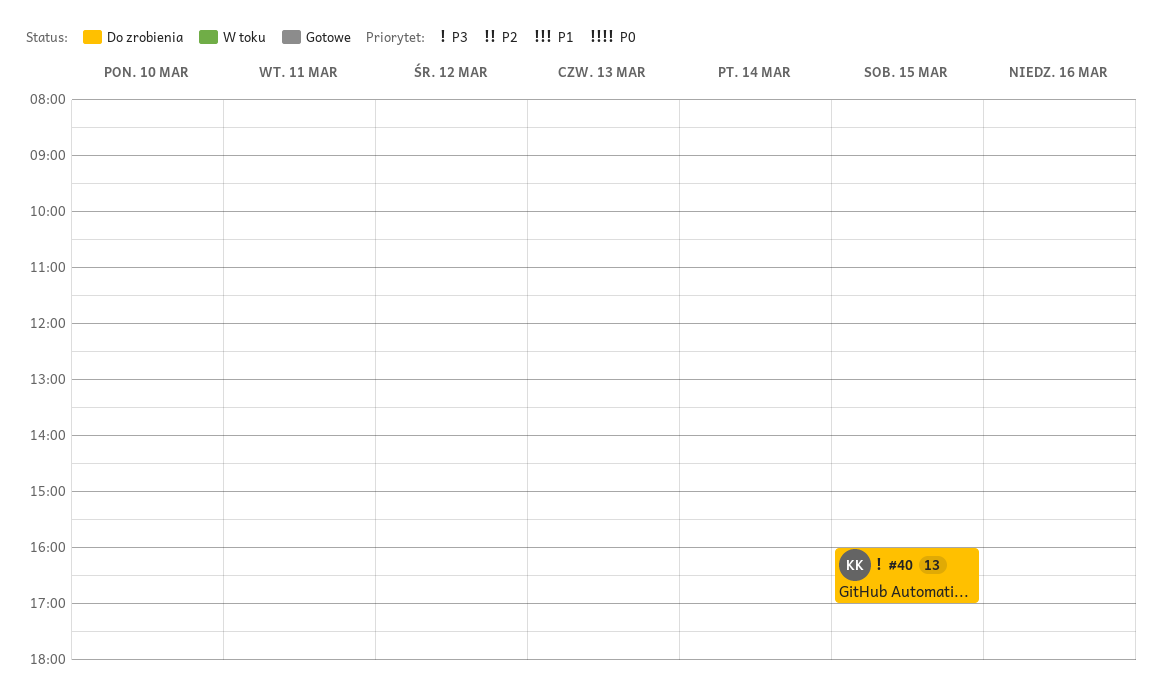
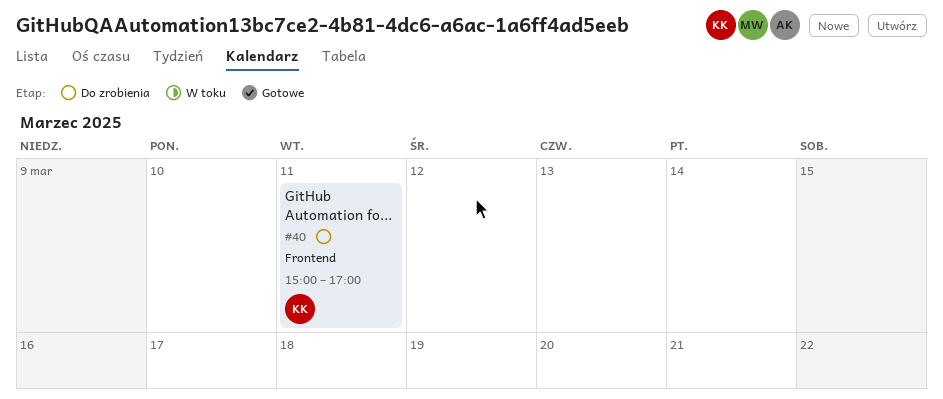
#40, day: Mar 15 -> Mar 11
#40, begins: 16:00 -> 15:00

